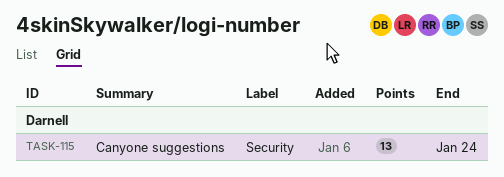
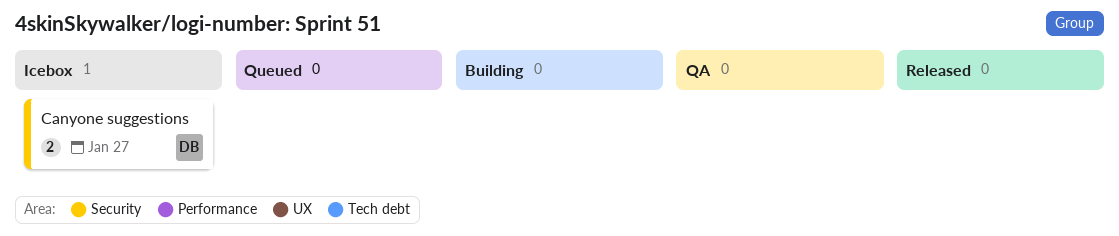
Canyone suggestions, estimate: 13 -> 2
Canyone suggestions, due: Jan 24 -> Jan 27

